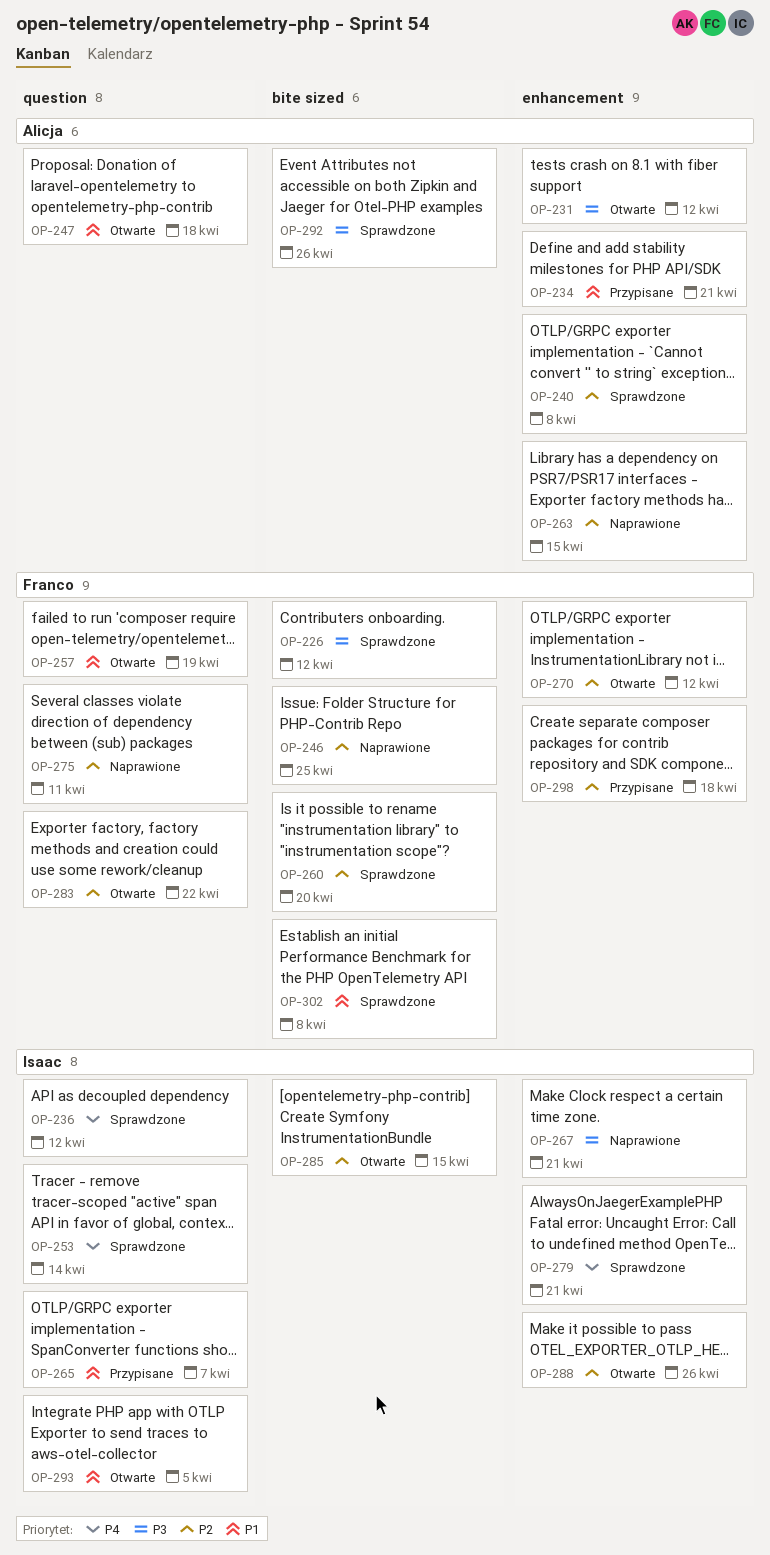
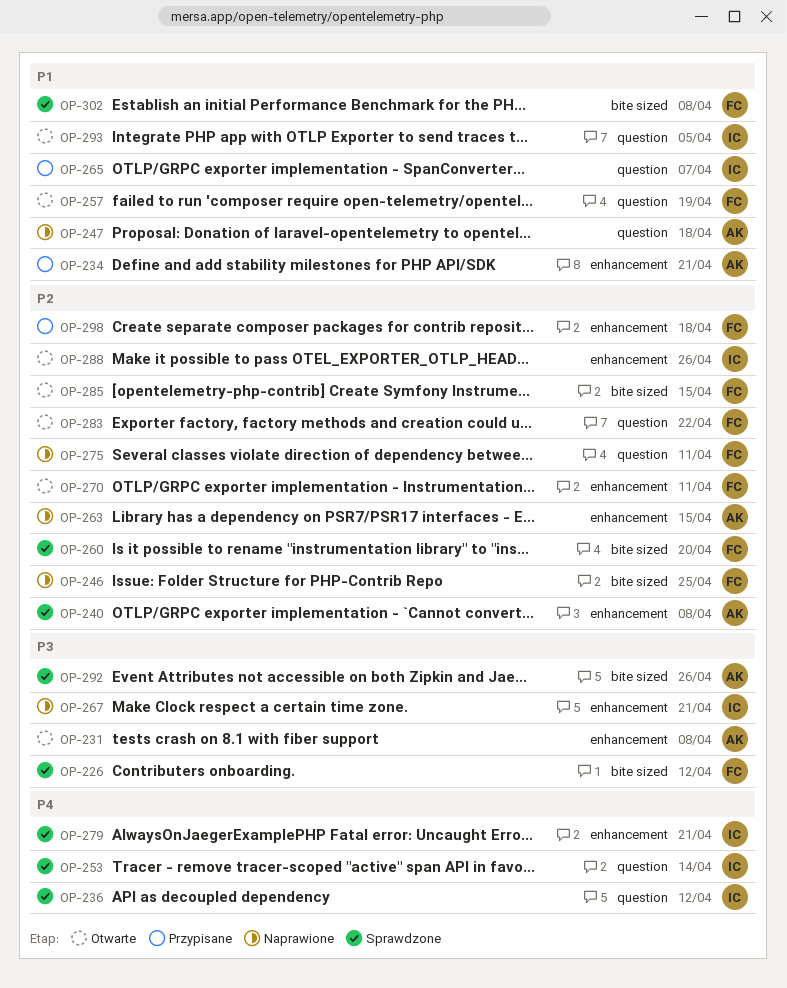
OP-231, due: Apr 12 -> Apr 8
OP-247, status: Otwarte -> Naprawione
OP-270, due: Apr 12 -> Apr 11
OP-285, owner: Isaac -> Franco

